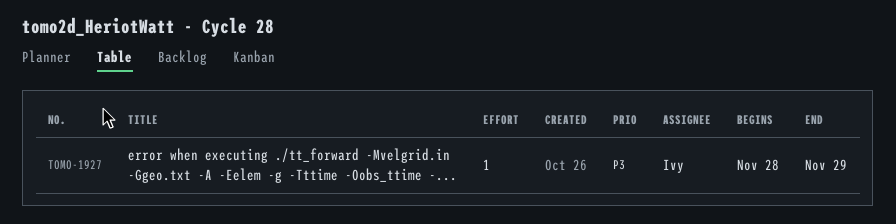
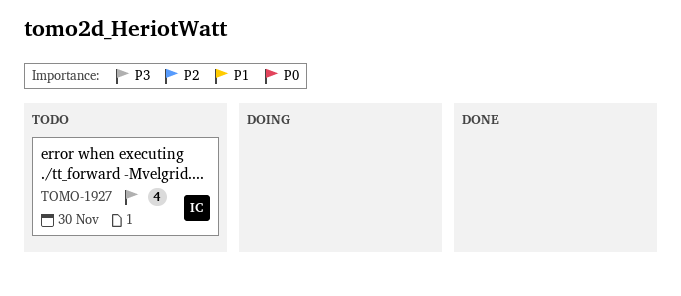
TOMO-1927, estimate: 1 -> 4
TOMO-1927, due: Nov 29 -> Nov 30

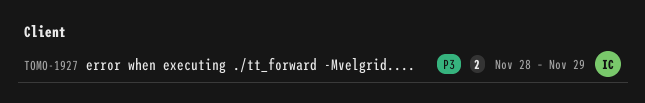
TOMO-1927, estimate: 4 -> 2
TOMO-1927, due: Nov 30 -> Nov 29

